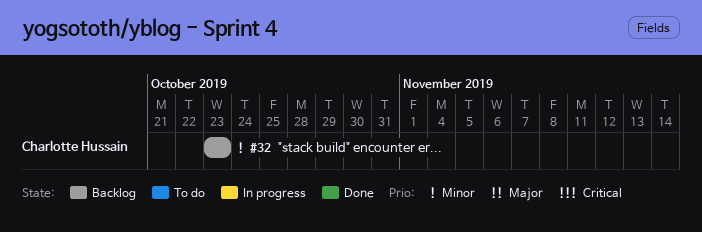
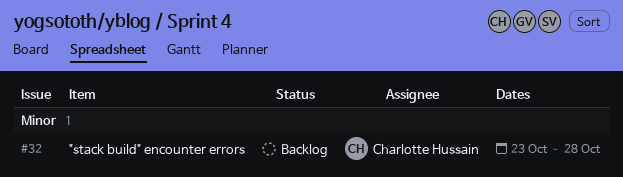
#32, due: Oct 23 -> Oct 28

